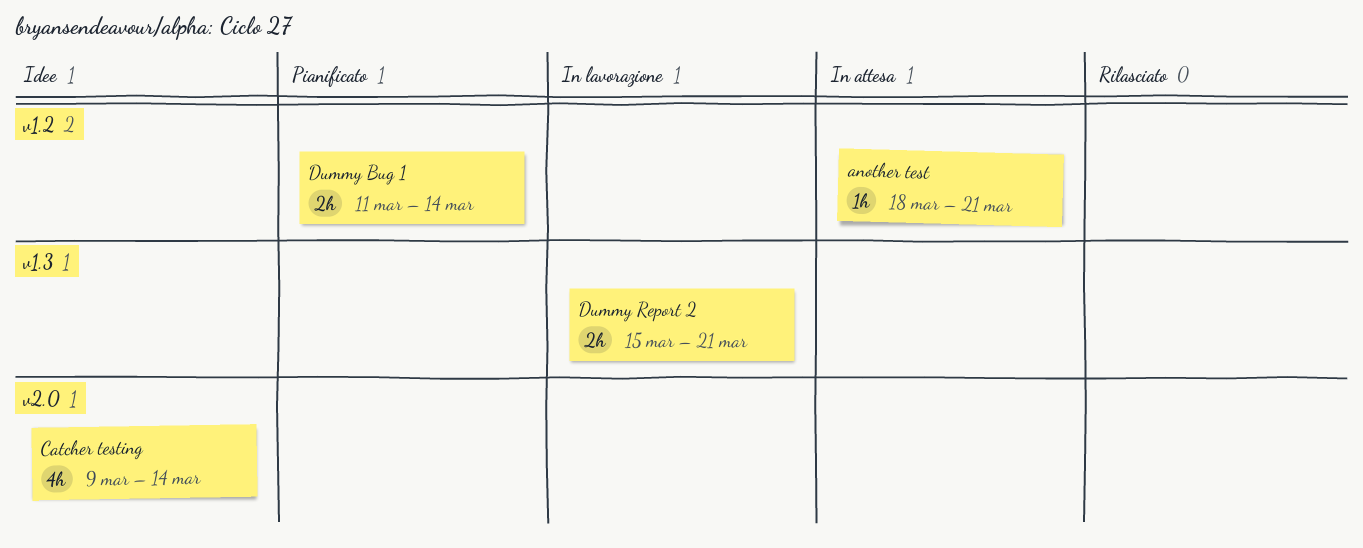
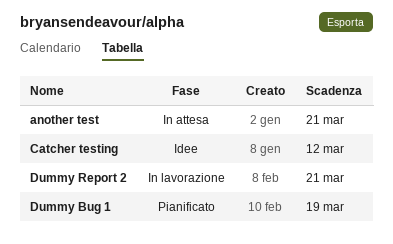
Catcher testing, due: Mar 14 -> Mar 12
Dummy Bug 1, due: Mar 14 -> Mar 19

